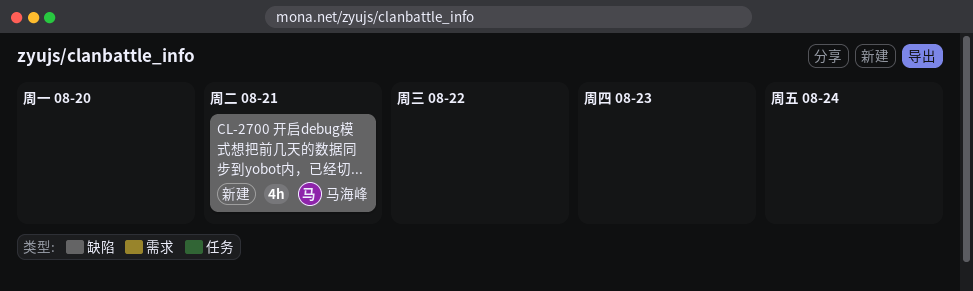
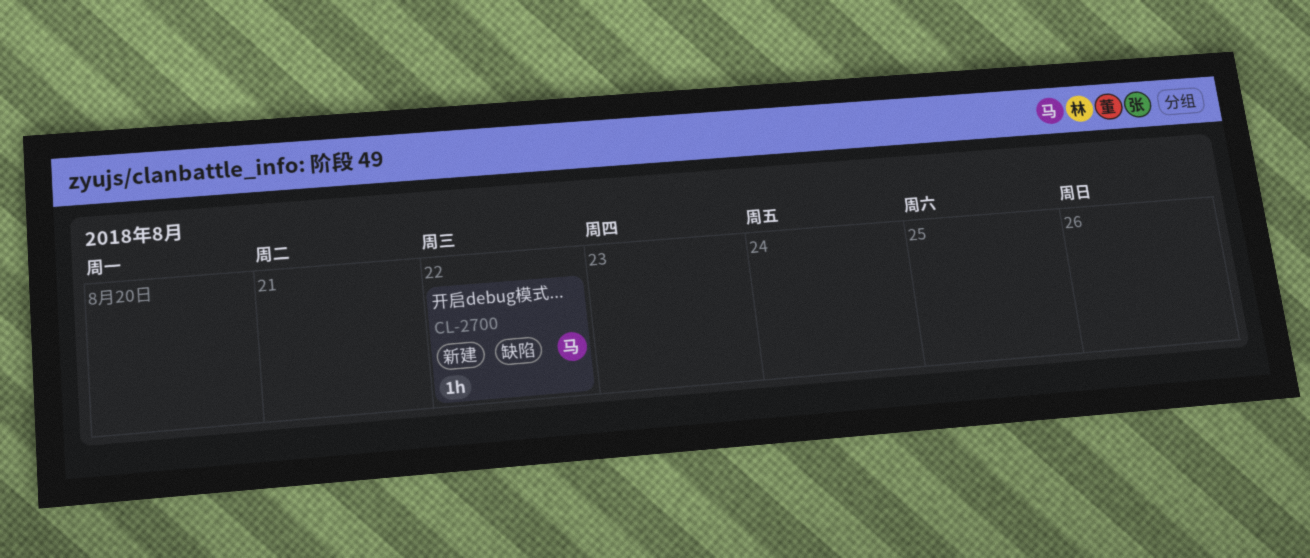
CL-2700, estimate: 4h -> 1h
CL-2700, due: Aug 21 -> Aug 22

